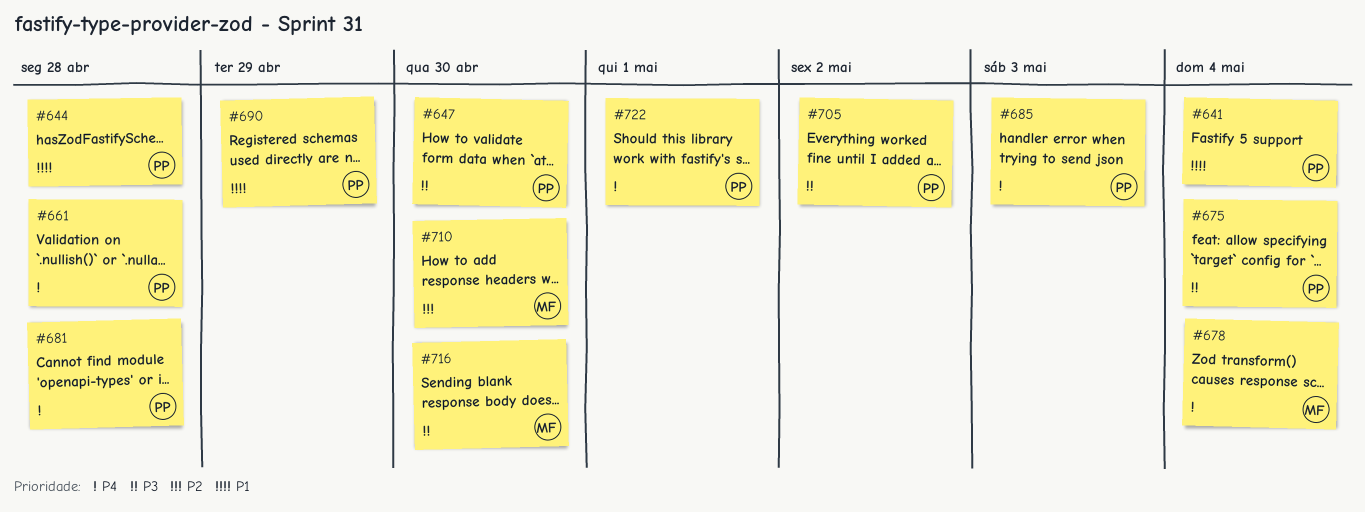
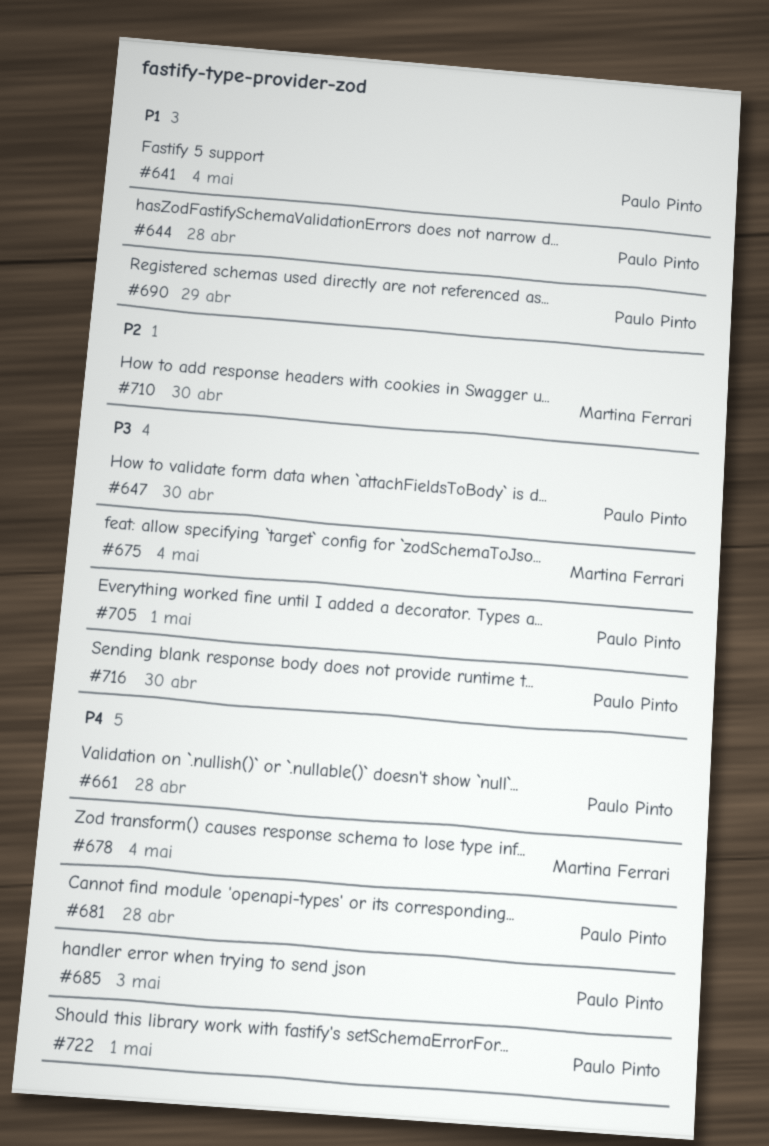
#675, owner: Paulo Pinto -> Martina Ferrari
#705, due: May 2 -> May 1
#716, owner: Martina Ferrari -> Paulo Pinto

